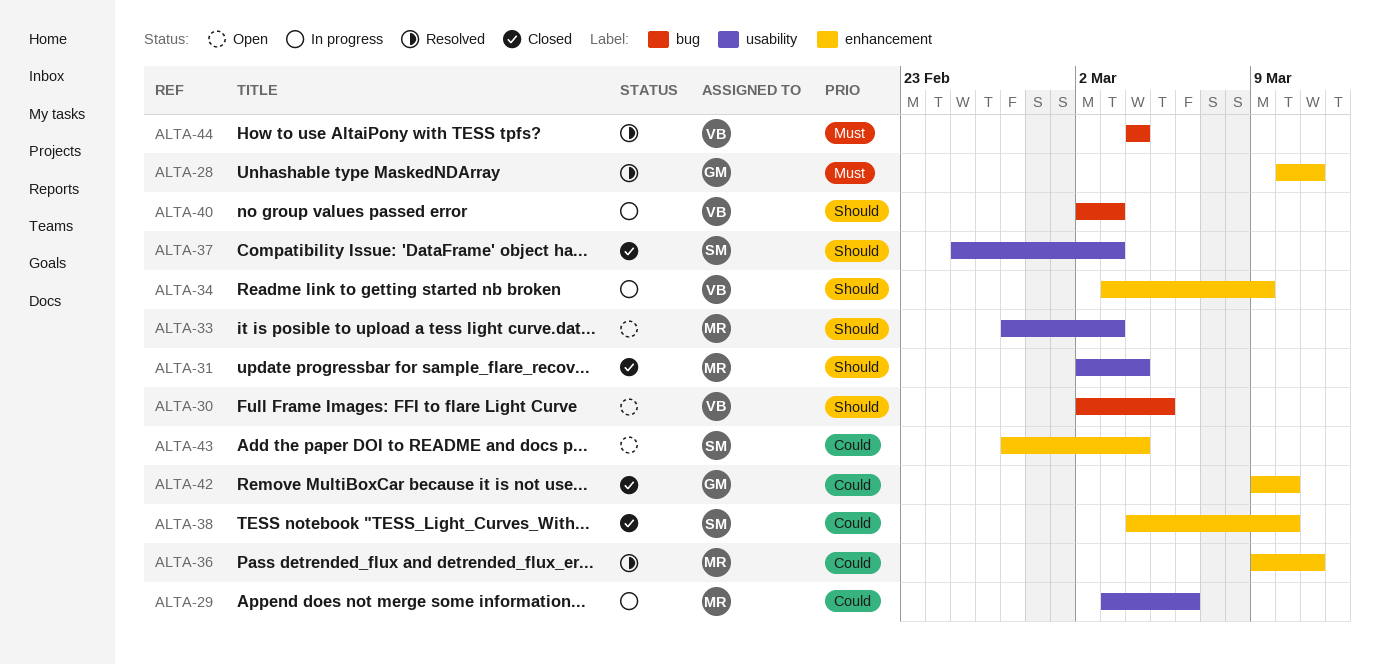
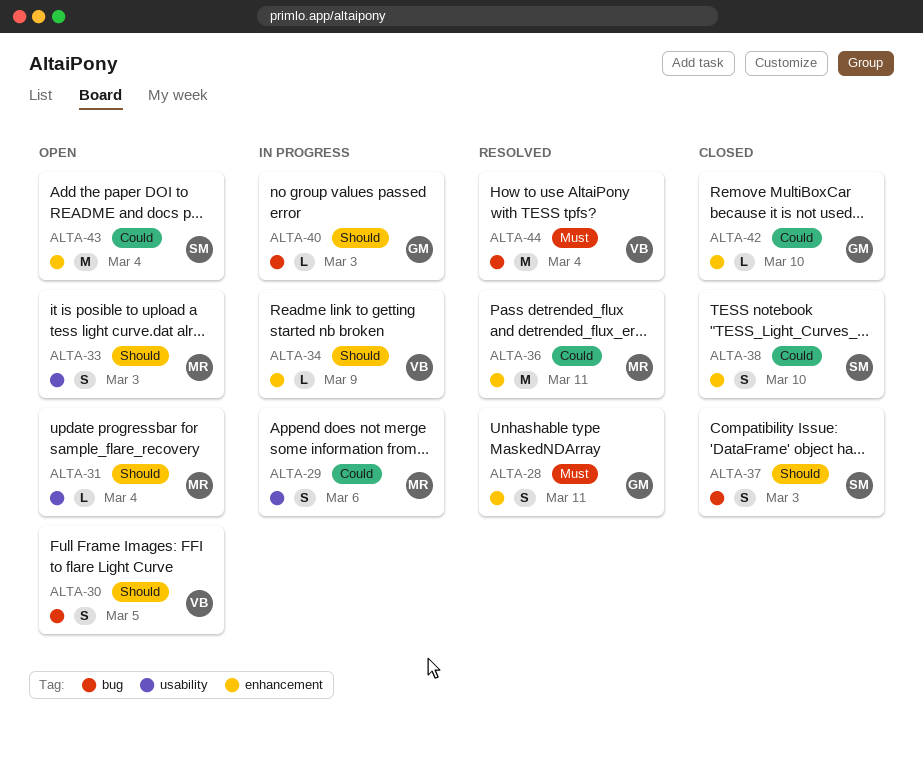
ALTA-31, status: Closed -> Open
ALTA-37, label: usability -> bug
ALTA-40, owner: VB -> GM

